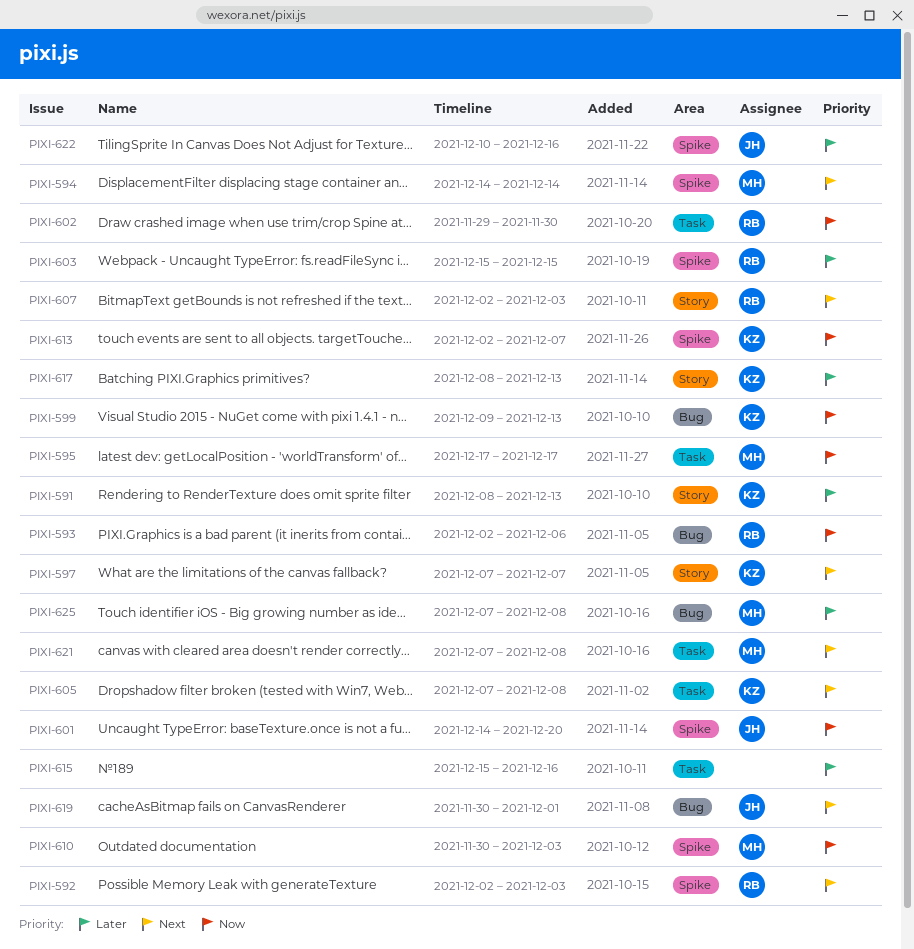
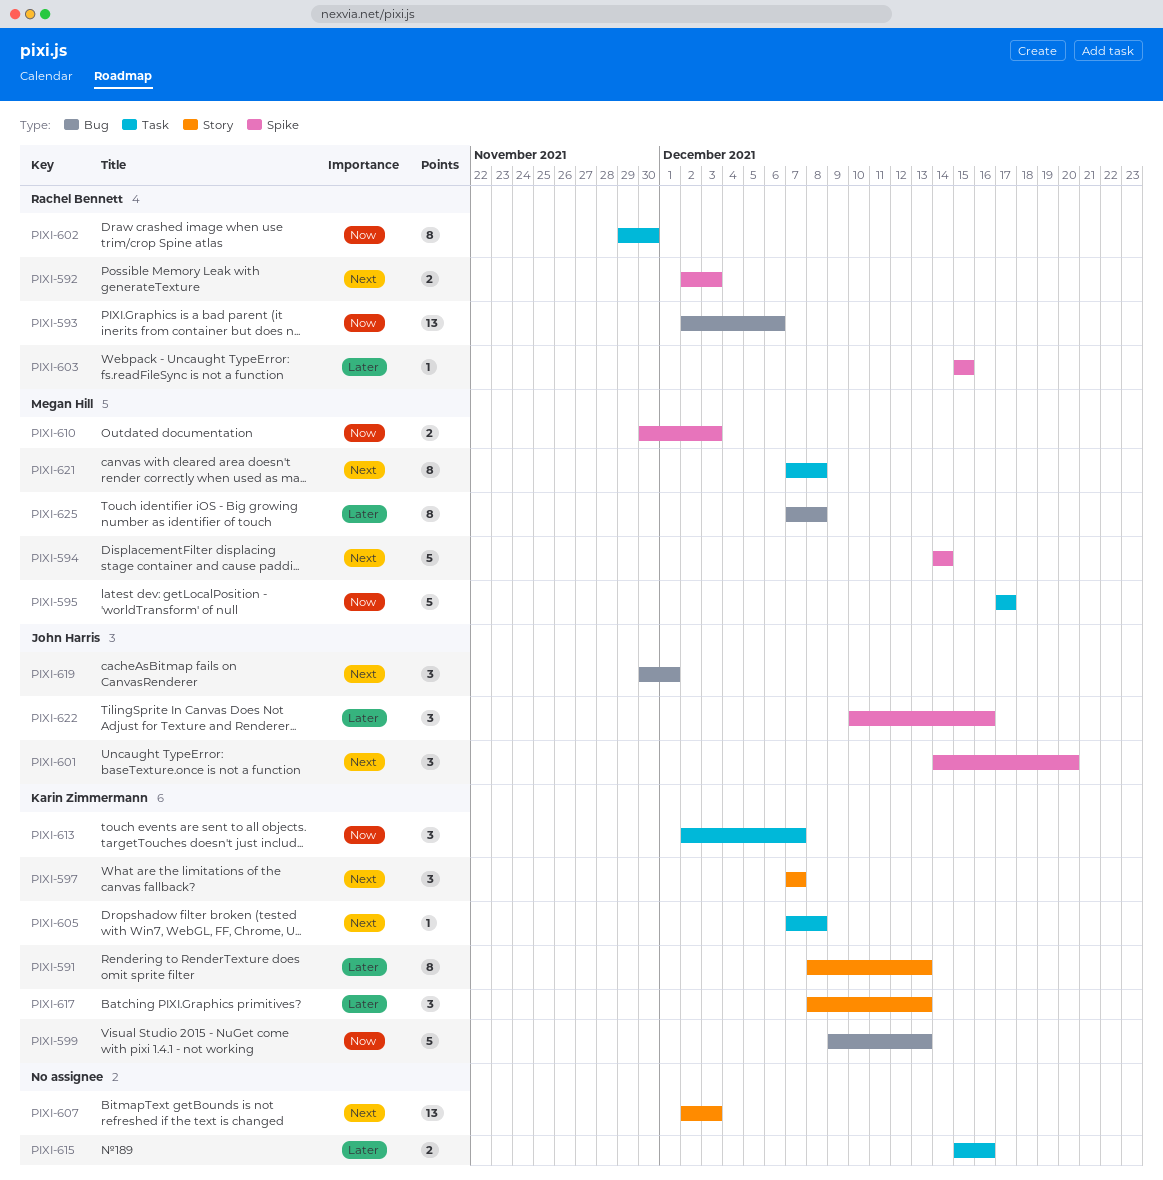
PIXI-601, priority: Now -> Next
PIXI-607, owner: Rachel Bennett -> none
PIXI-613, label: Spike -> Task

